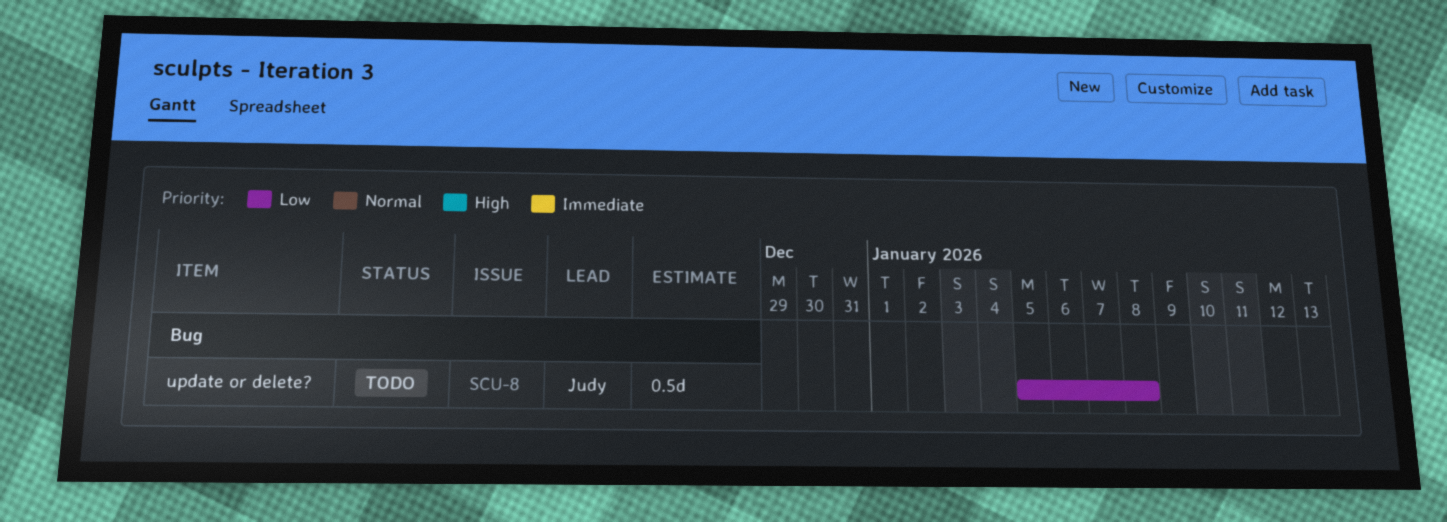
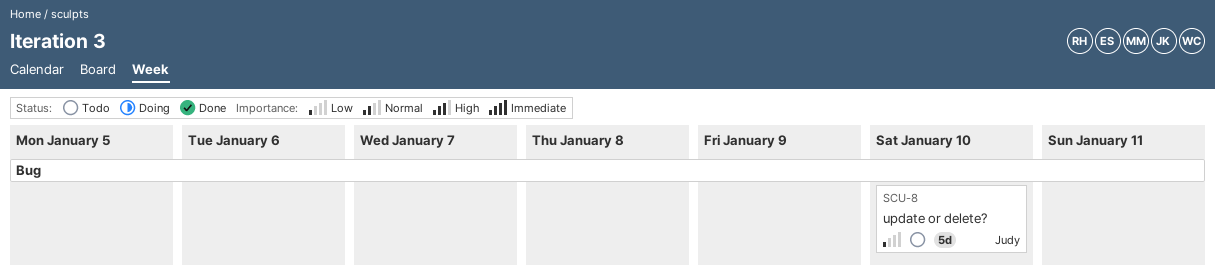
SCU-8, estimate: 0.5d -> 5d
SCU-8, due: Jan 8 -> Jan 10

